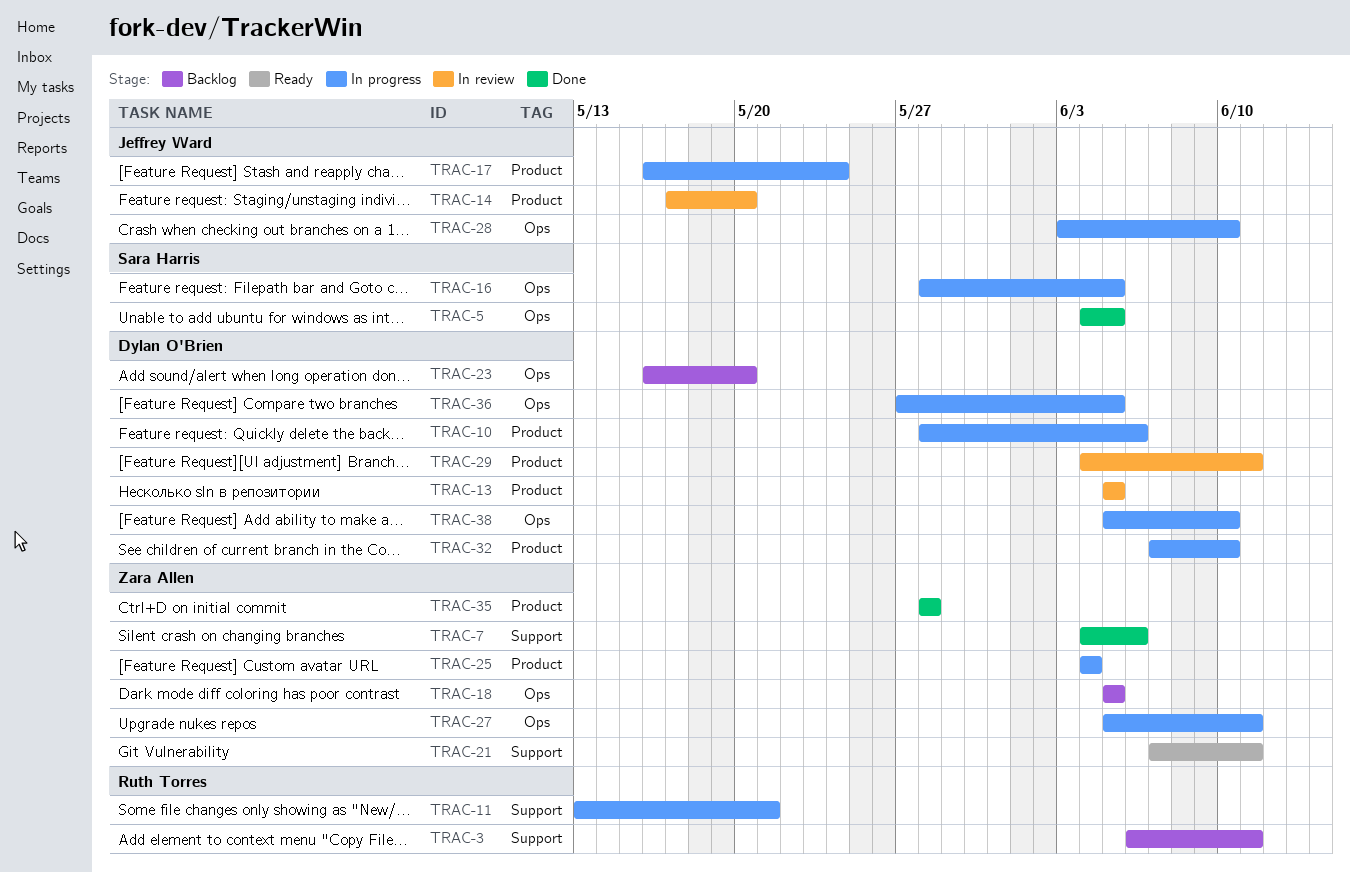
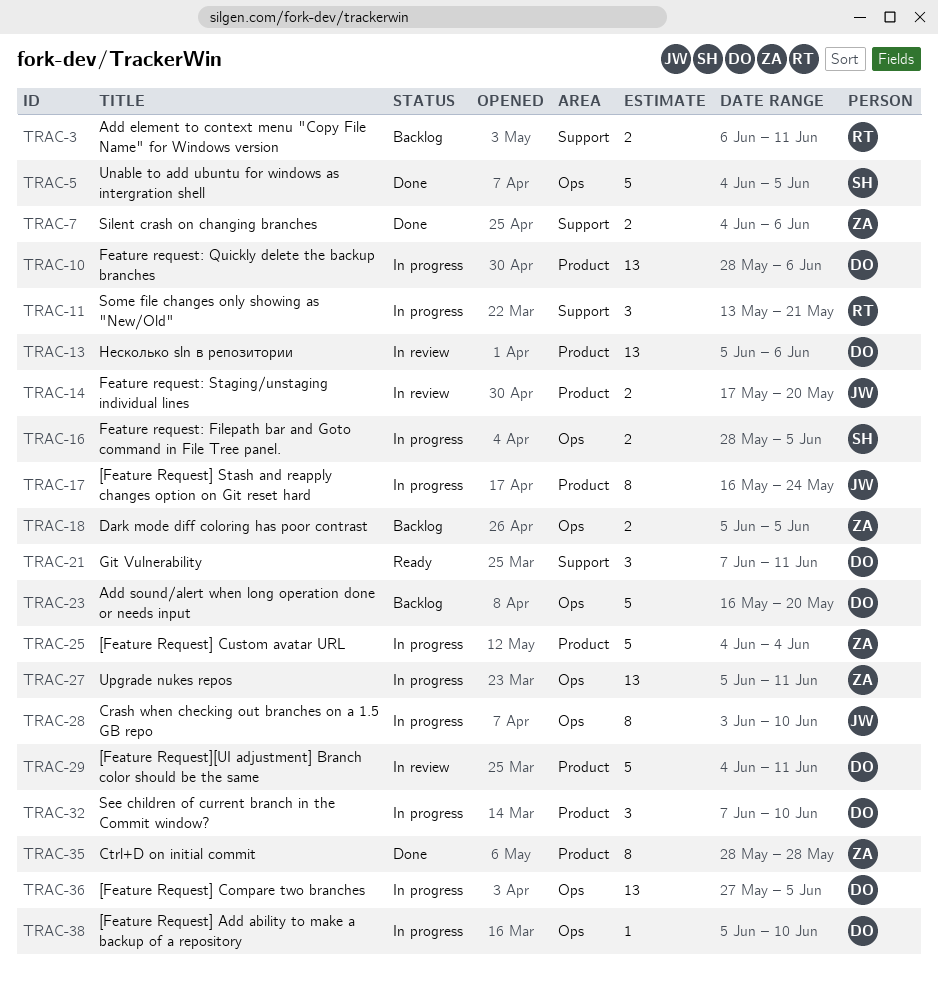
TRAC-13, due: Jun 5 -> Jun 6
TRAC-21, owner: Zara Allen -> Dylan O'Brien

